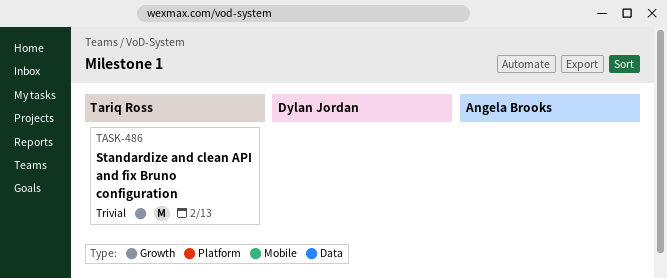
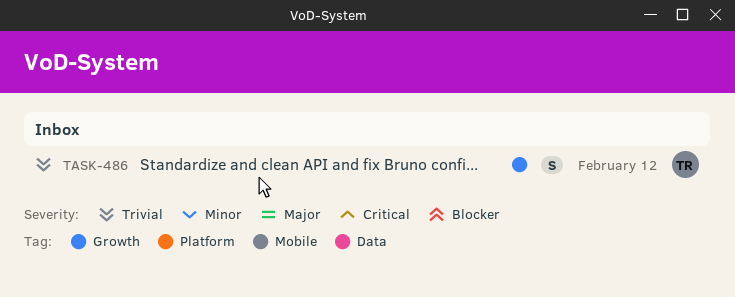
TASK-486, estimate: M -> S
TASK-486, due: Feb 13 -> Feb 12

